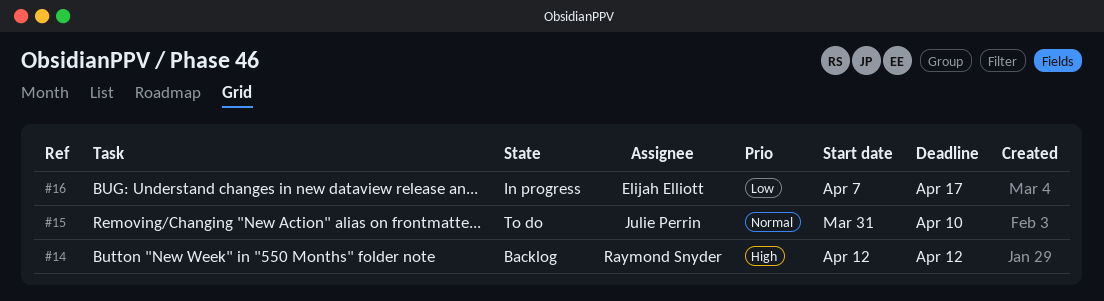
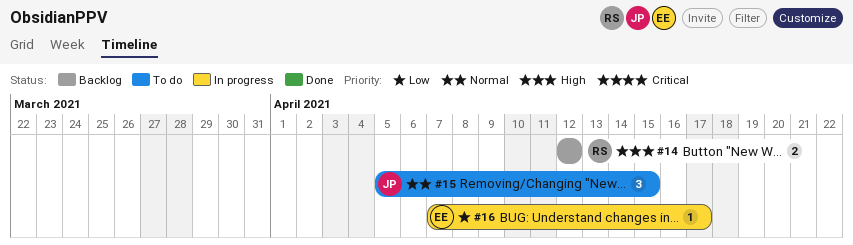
#15, start: Mar 31 -> Apr 5
#15, due: Apr 10 -> Apr 15

